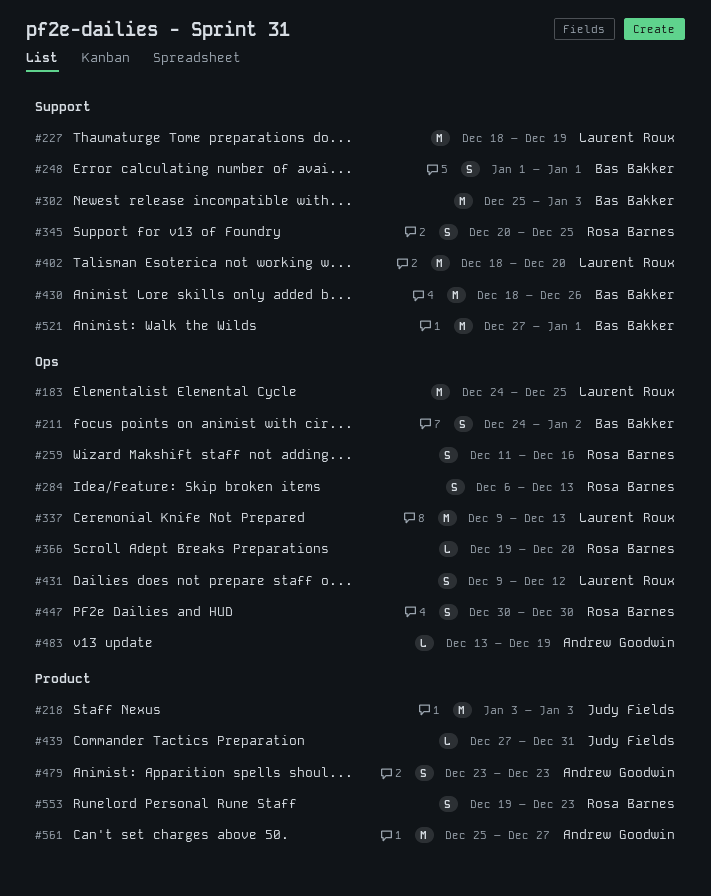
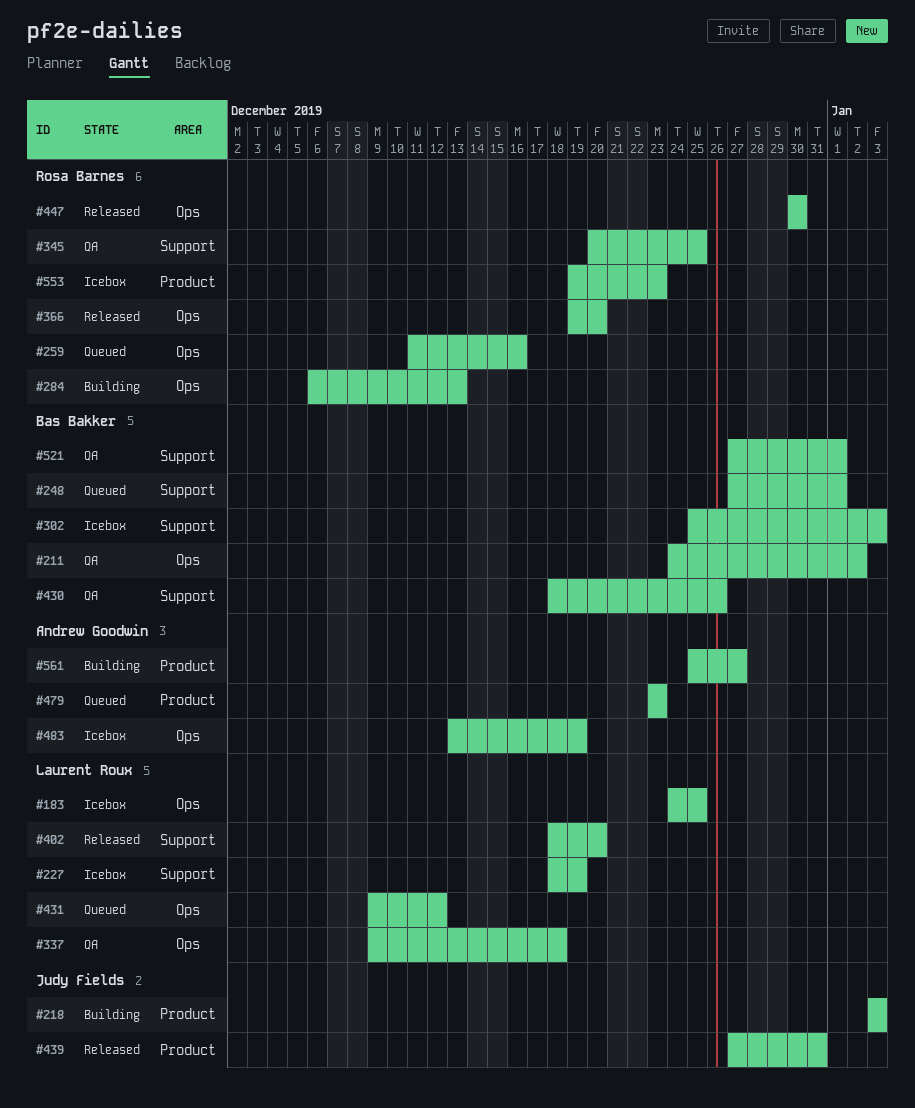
#248, start: Jan 1 -> Dec 27
#337, due: Dec 13 -> Dec 18

